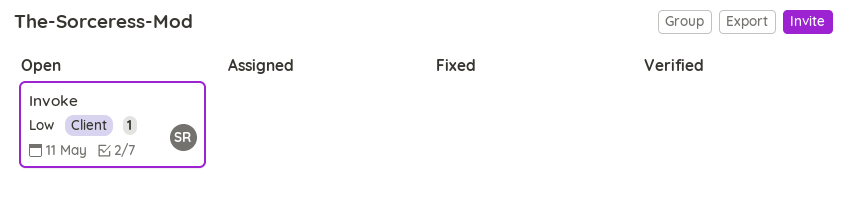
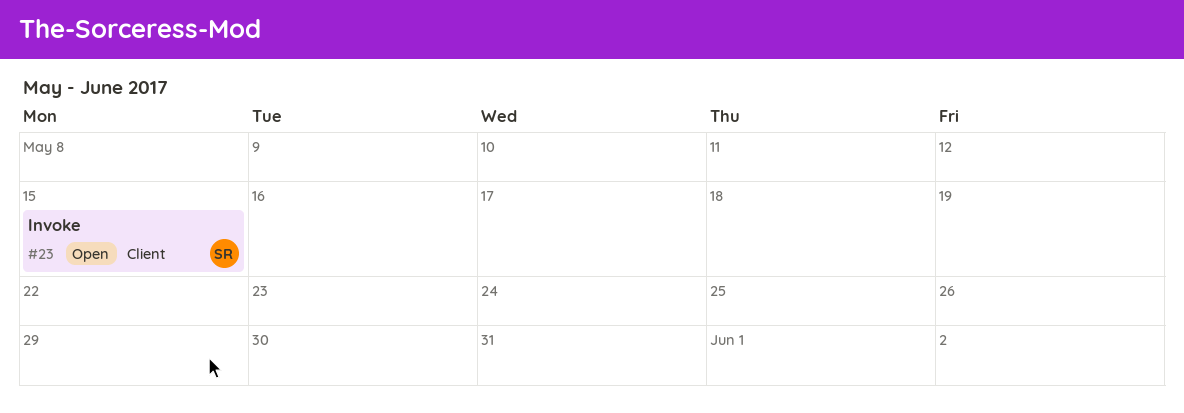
Invoke, due: May 11 -> May 15

